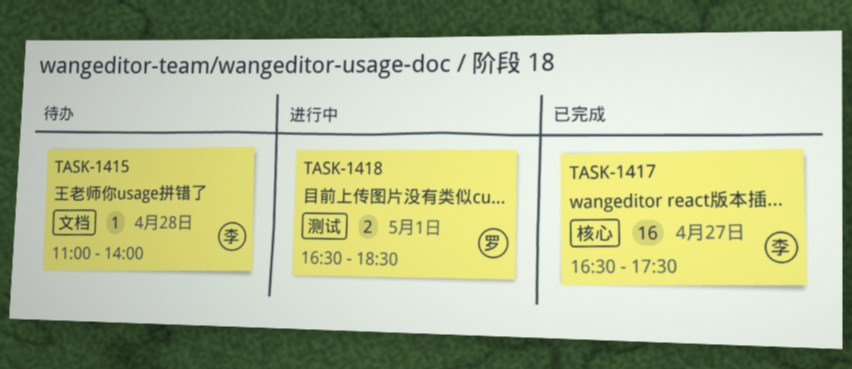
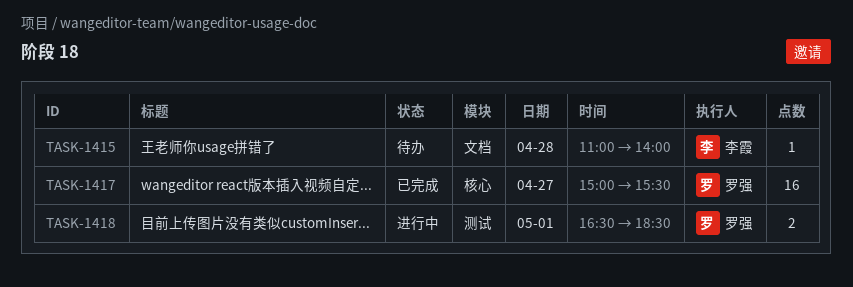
TASK-1417, owner: 李霞 -> 罗强
TASK-1417, begins: 16:30 -> 15:00
TASK-1417, ends: 17:30 -> 15:30

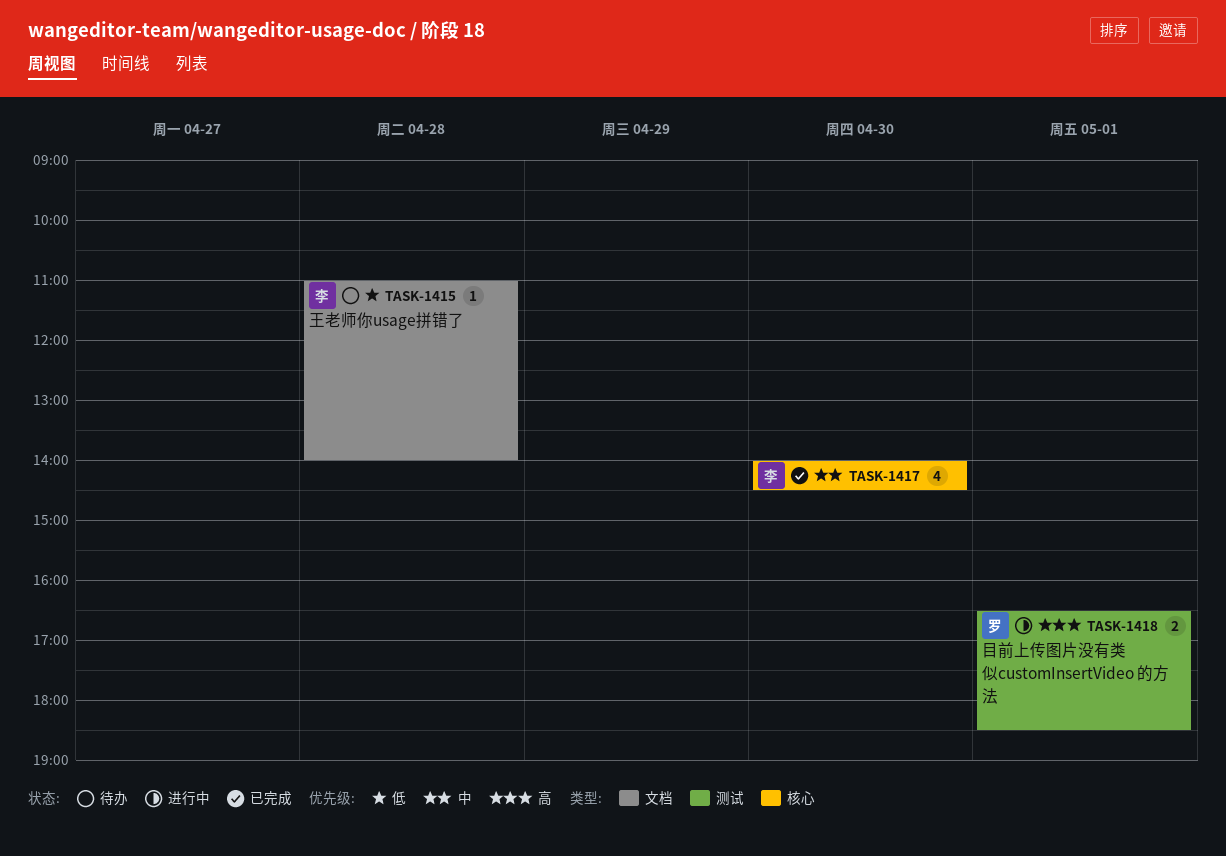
TASK-1417, owner: 罗强 -> 李霞
TASK-1417, estimate: 16 -> 4
TASK-1417, day: Apr 27 -> Apr 30
TASK-1417, begins: 15:00 -> 14:00
TASK-1417, ends: 15:30 -> 14:30

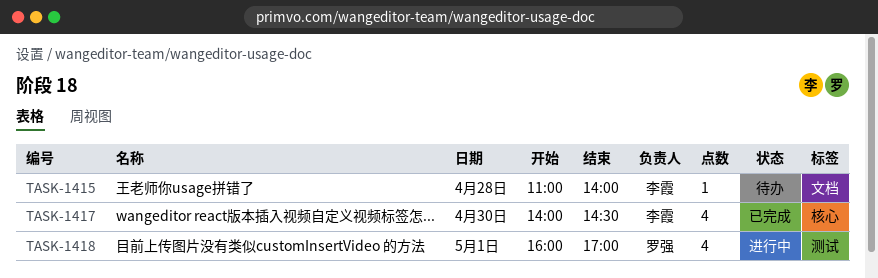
TASK-1418, estimate: 2 -> 4
TASK-1418, begins: 16:30 -> 16:00
TASK-1418, ends: 18:30 -> 17:00

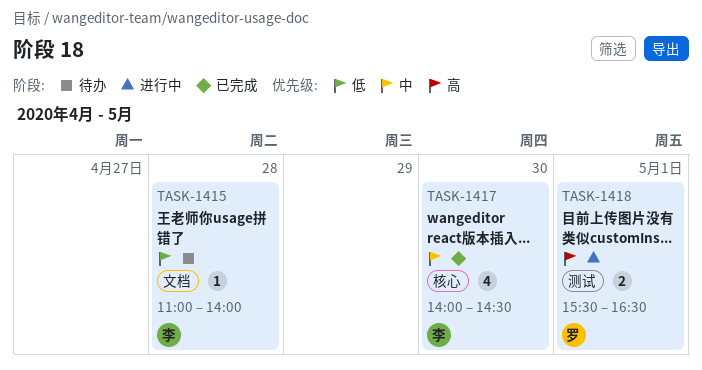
TASK-1418, estimate: 4 -> 2
TASK-1418, begins: 16:00 -> 15:30
TASK-1418, ends: 17:00 -> 16:30

